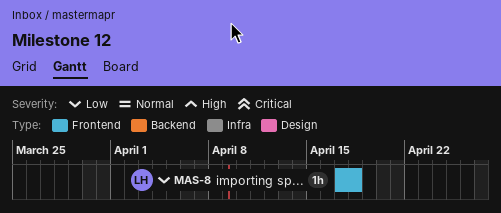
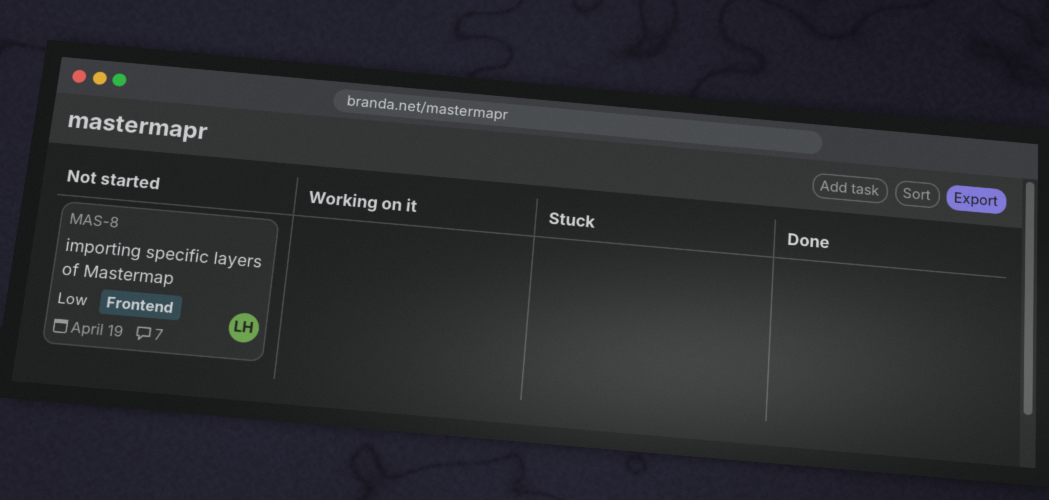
MAS-8, due: Apr 18 -> Apr 19

